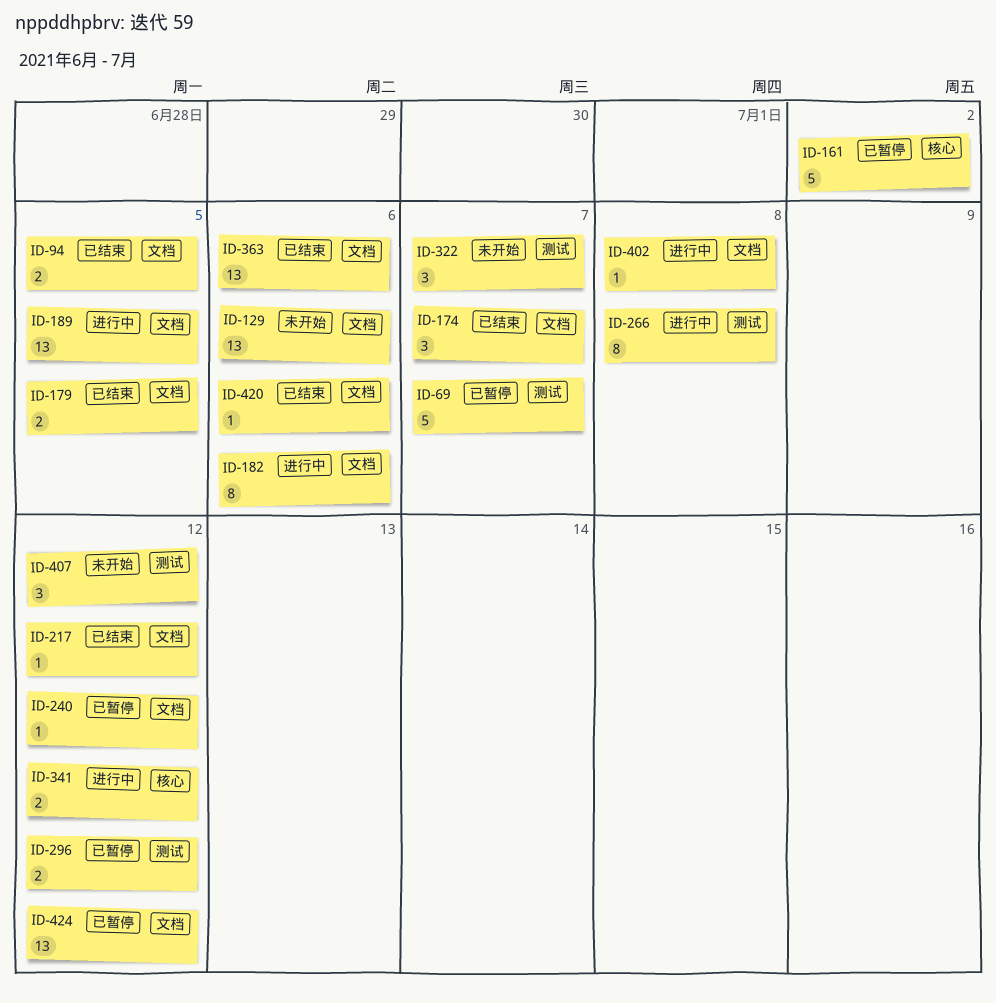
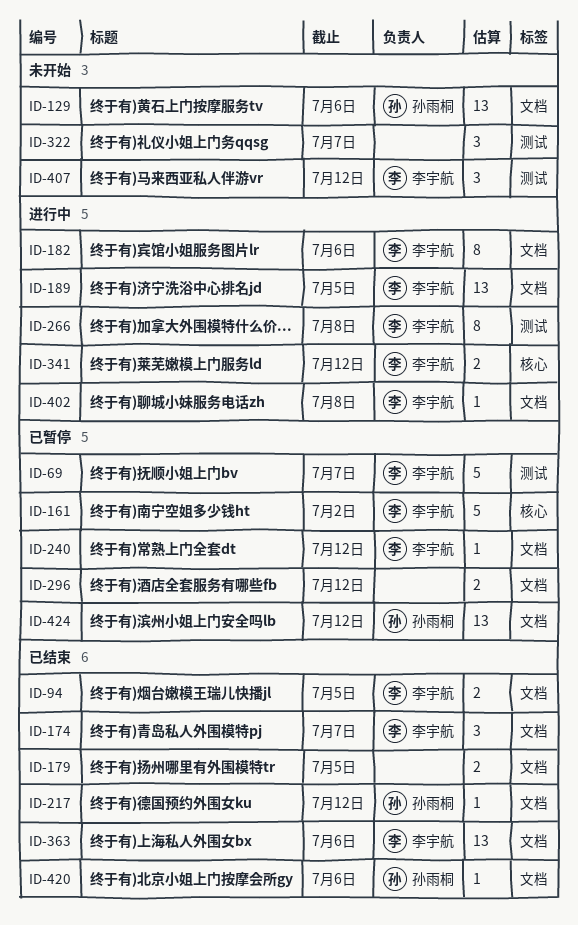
ID-296, label: 测试 -> 文档

